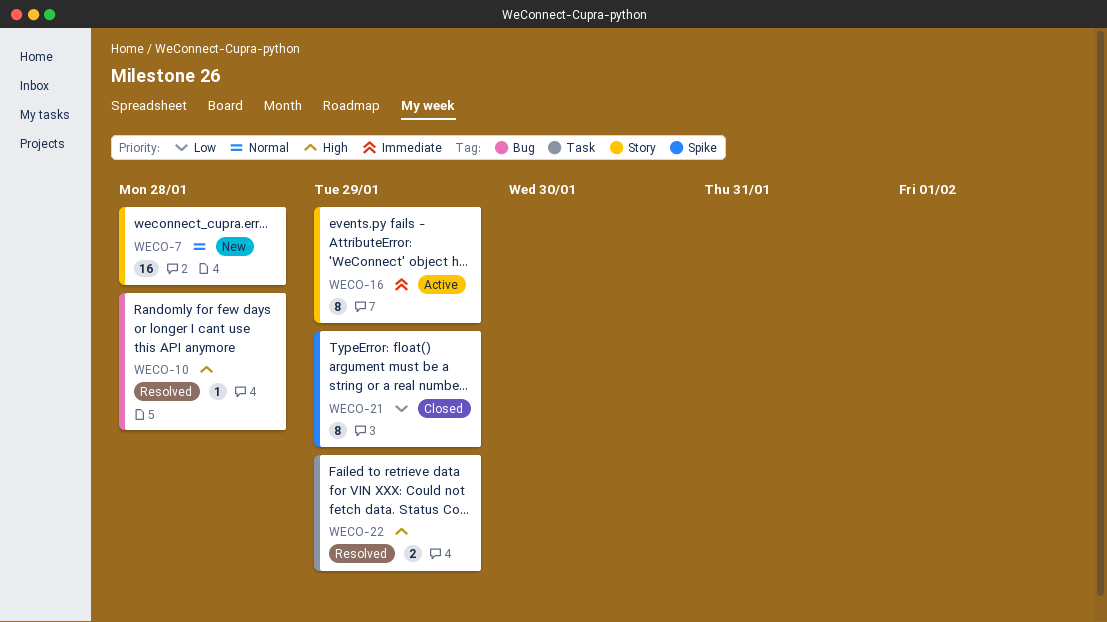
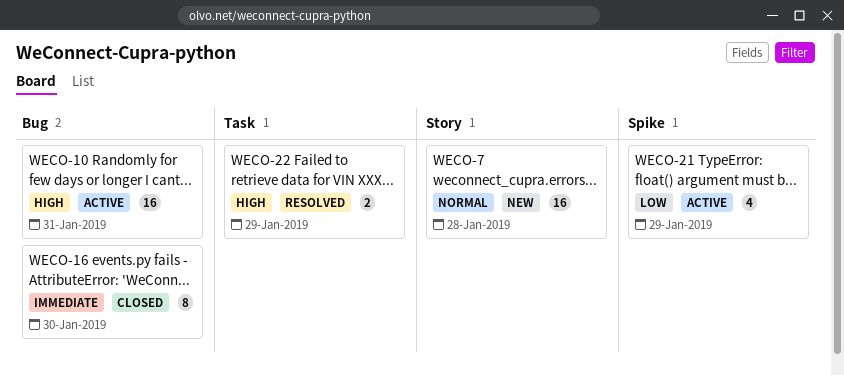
WECO-10, status: Resolved -> Active
WECO-10, estimate: 1 -> 16
WECO-10, due: Jan 28 -> Jan 31
WECO-16, status: Active -> Closed
WECO-16, label: Story -> Bug
WECO-16, due: Jan 29 -> Jan 30
WECO-21, status: Closed -> Active
WECO-21, estimate: 8 -> 4

